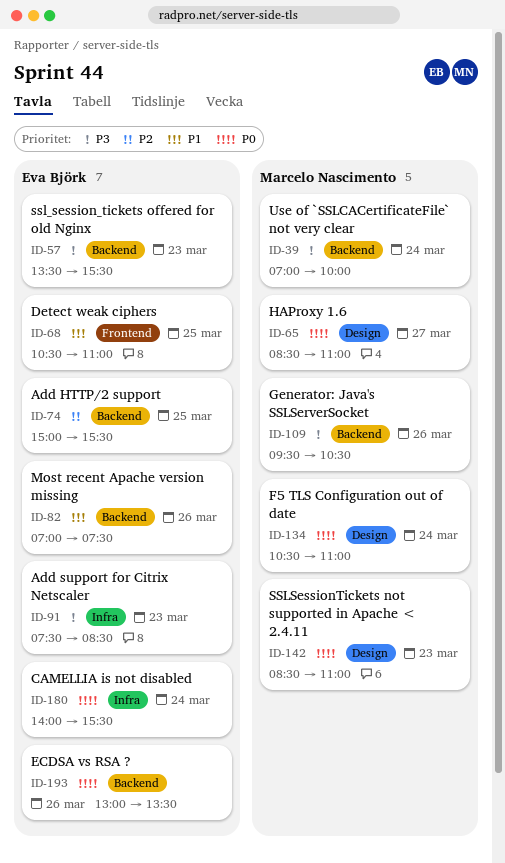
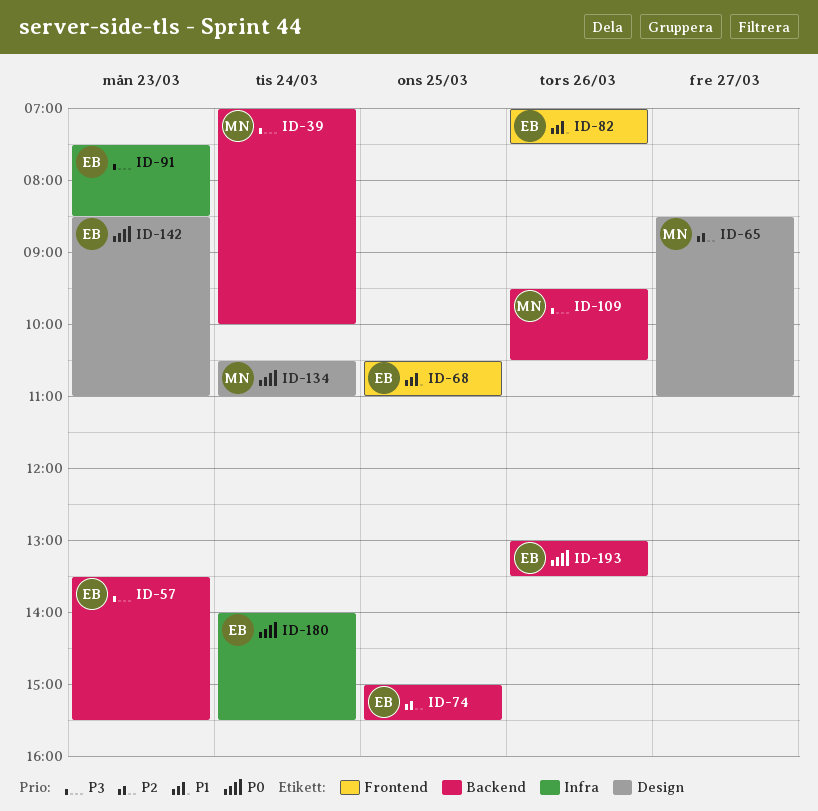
ID-65, priority: P0 -> P2
ID-82, label: Backend -> Frontend
ID-142, owner: Marcelo Nascimento -> Eva Björk

